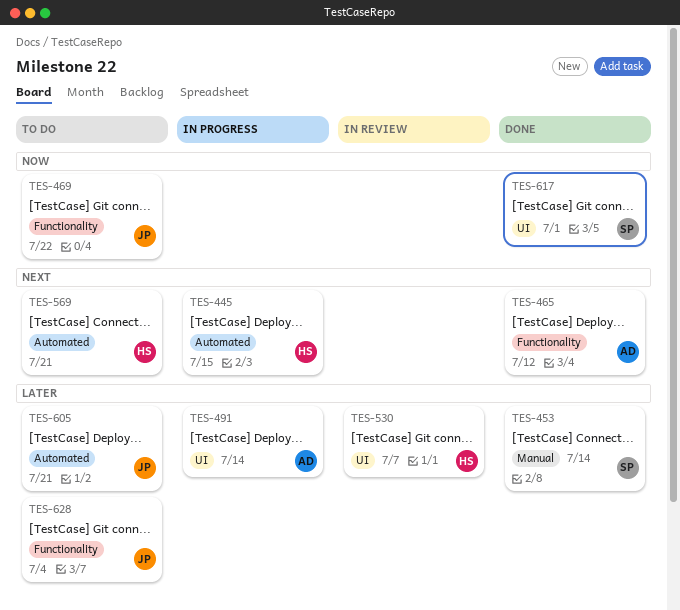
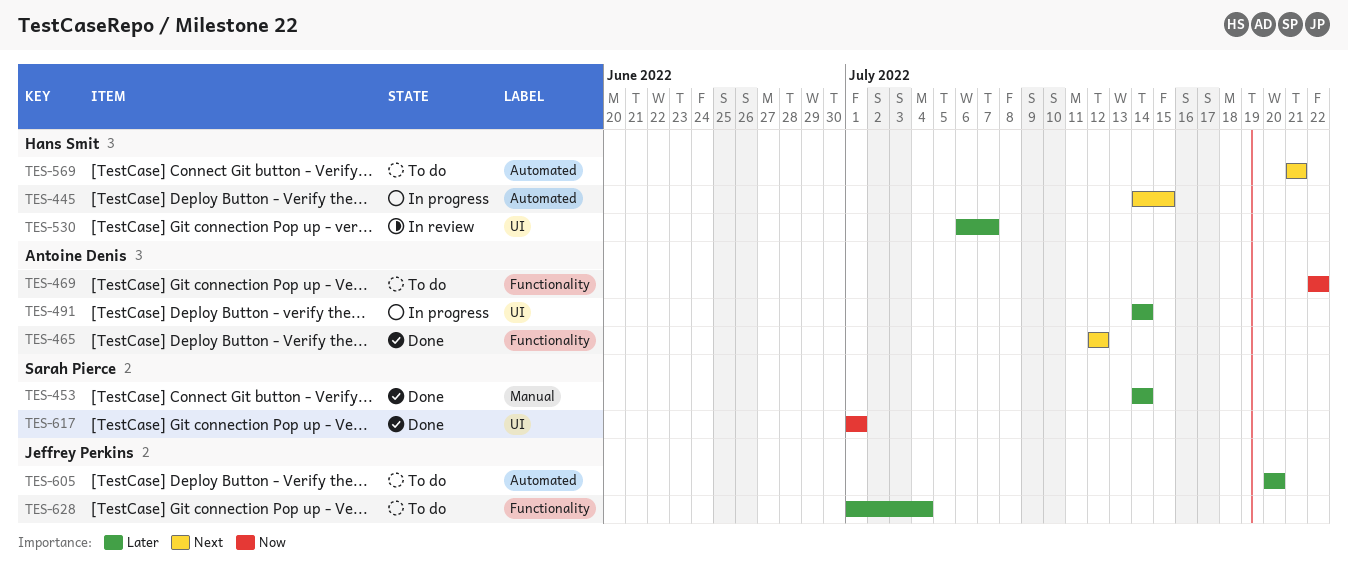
TES-469, owner: Jeffrey Perkins -> Antoine Denis
TES-605, due: Jul 21 -> Jul 20

